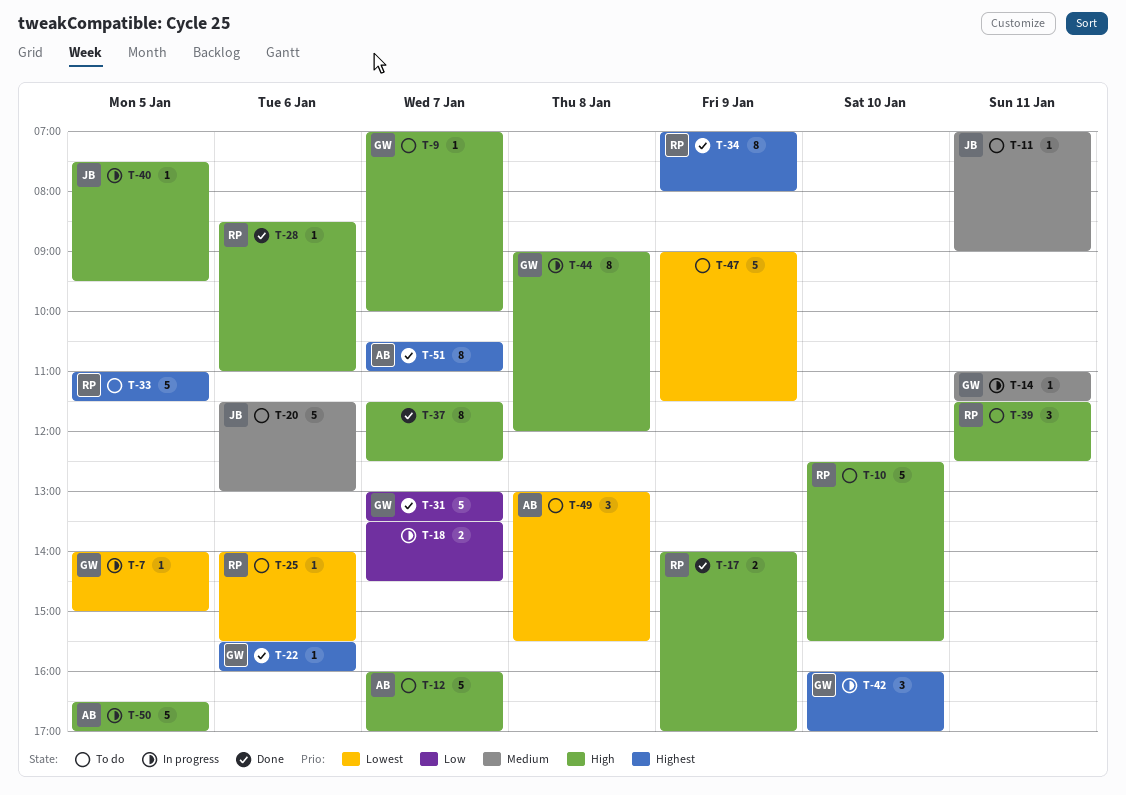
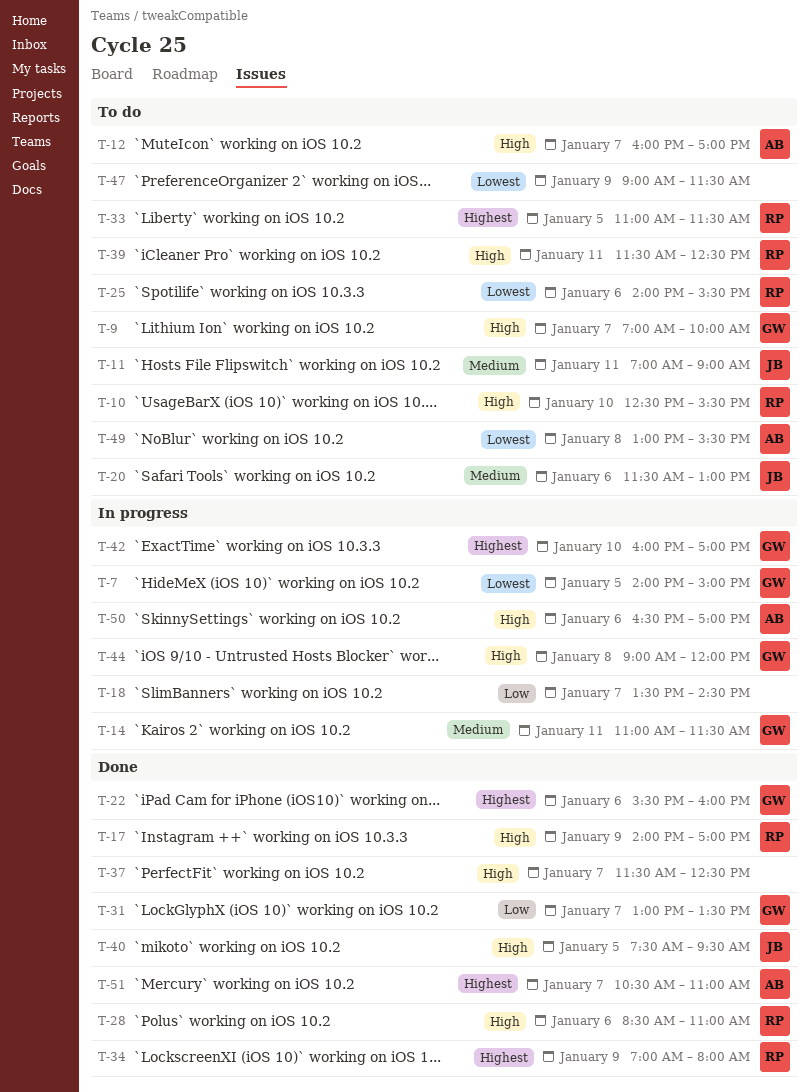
T-40, status: In progress -> Done
T-50, day: Jan 5 -> Jan 6

